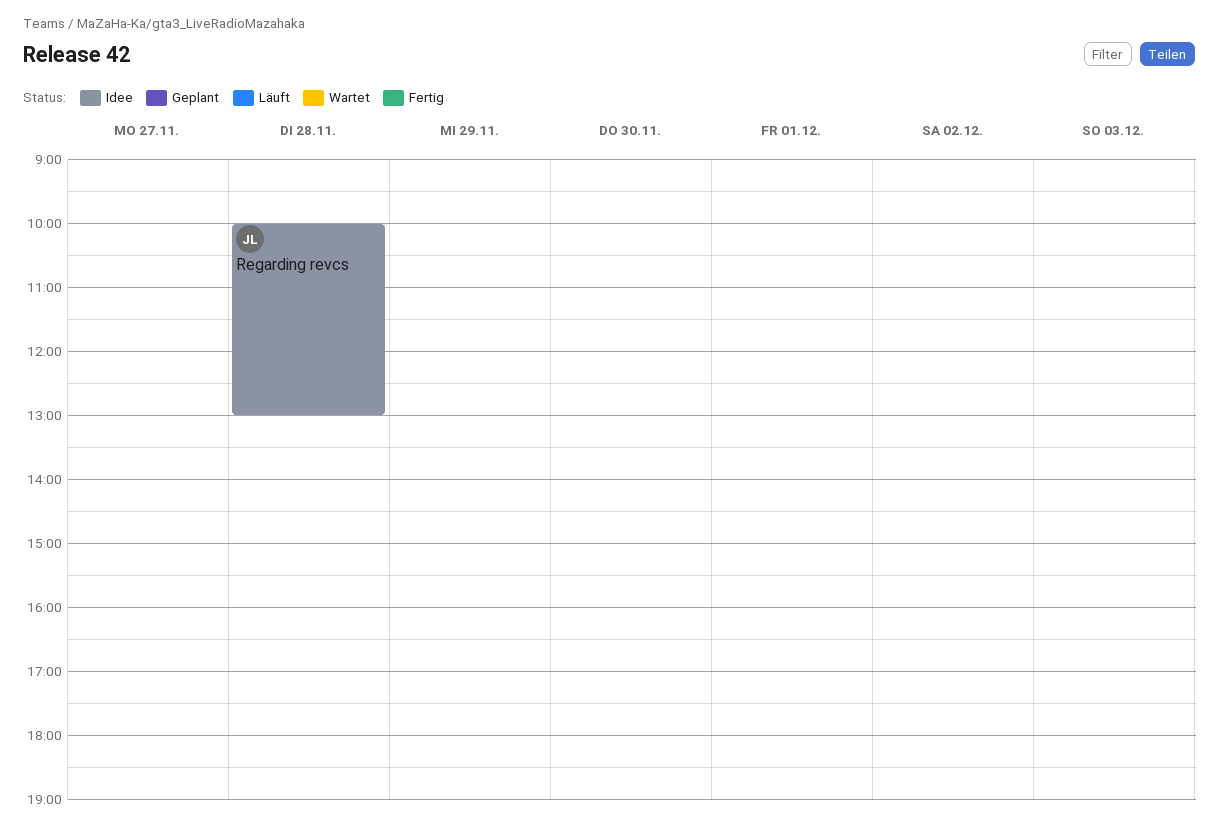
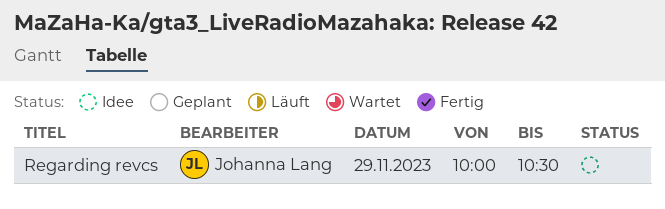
Regarding revcs, day: Nov 28 -> Nov 29
Regarding revcs, ends: 13:00 -> 10:30

